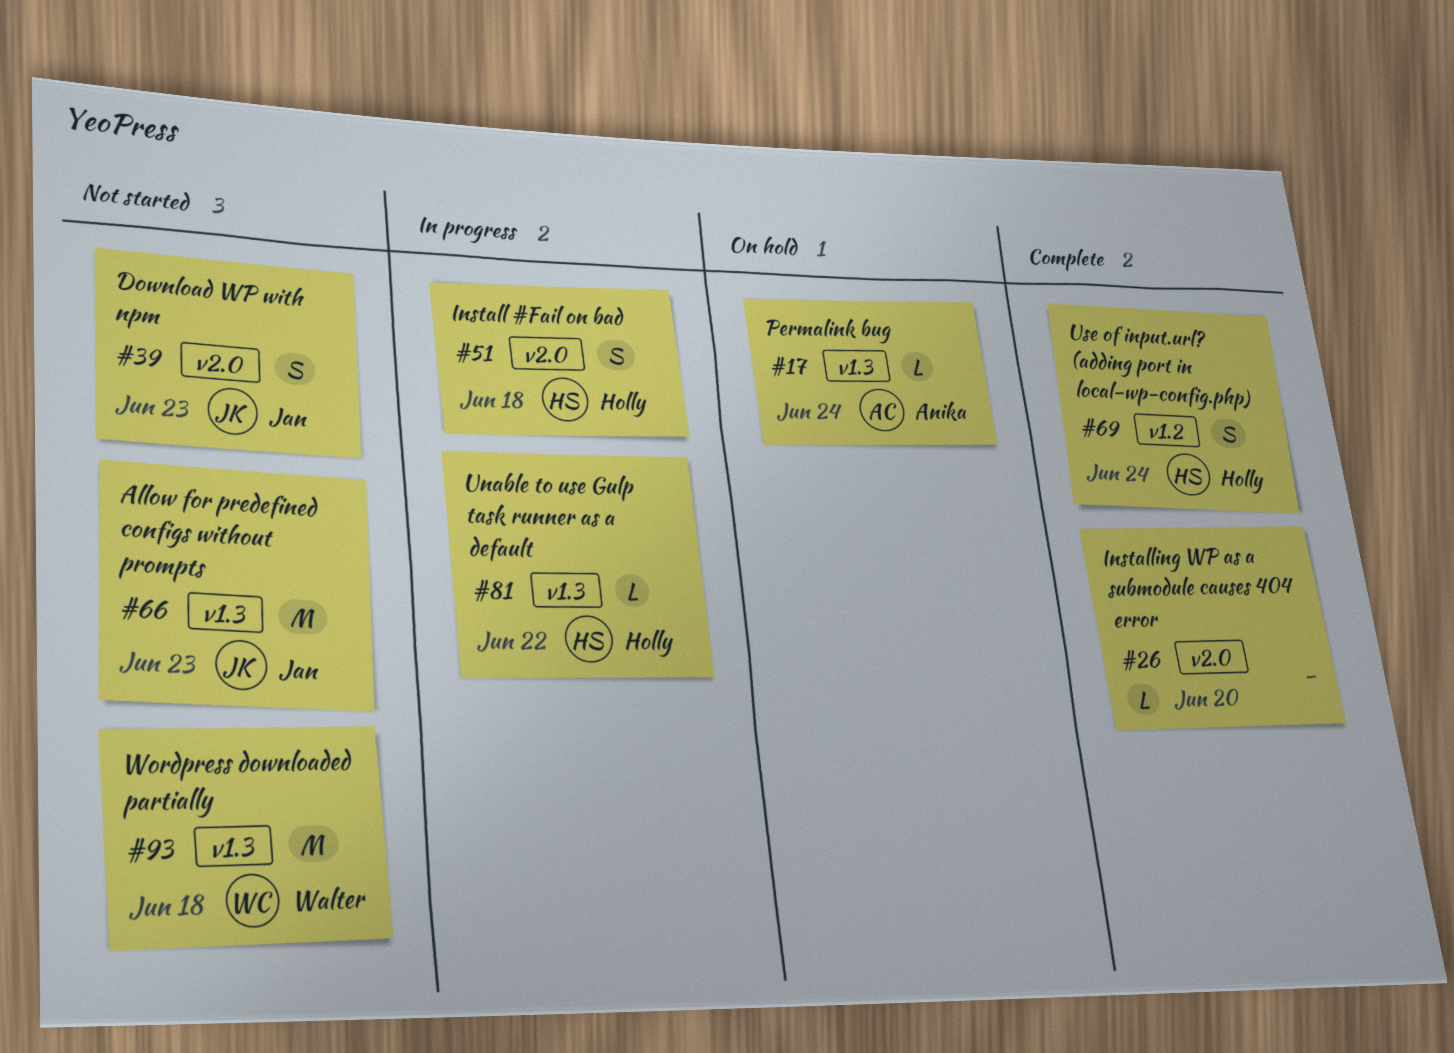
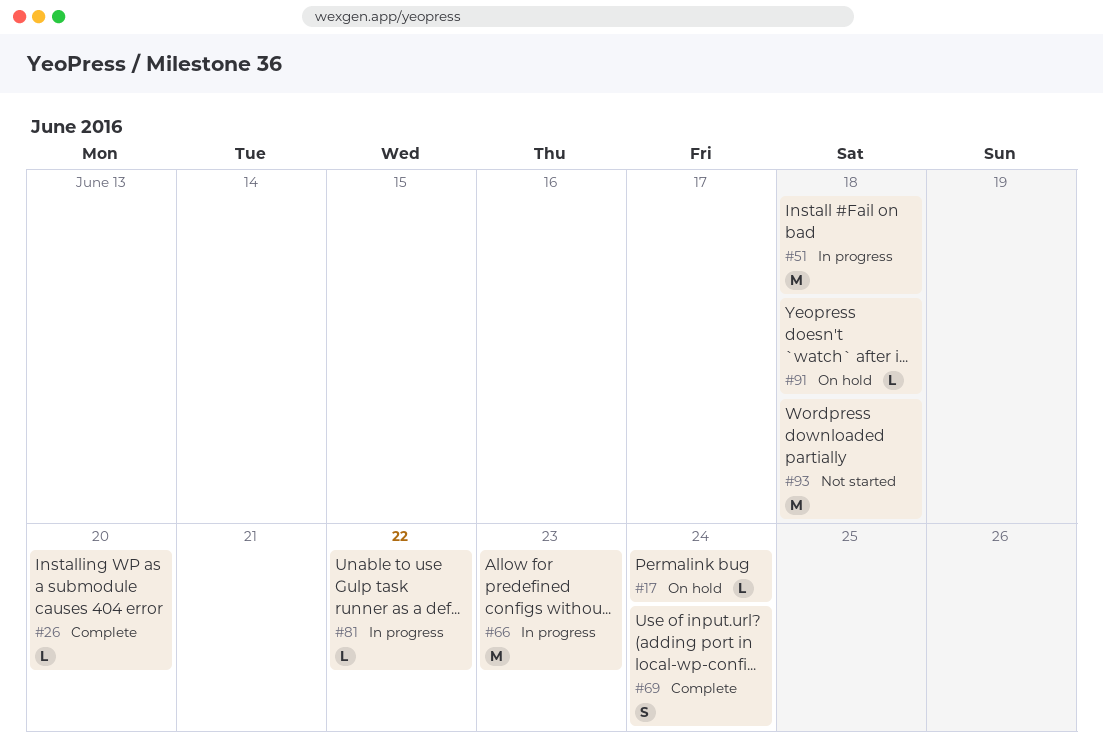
#39: present -> none
#51, estimate: S -> M
#66, status: Not started -> In progress
#91: none -> present

